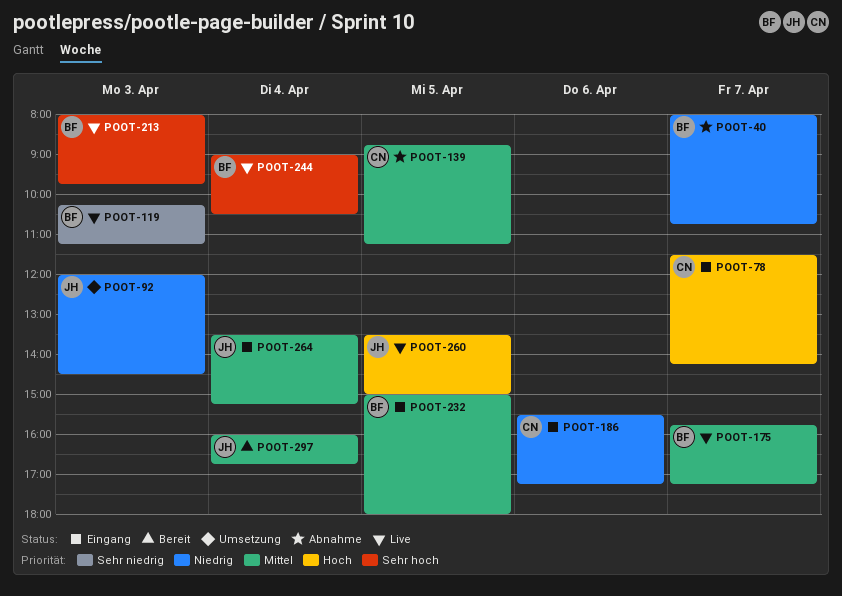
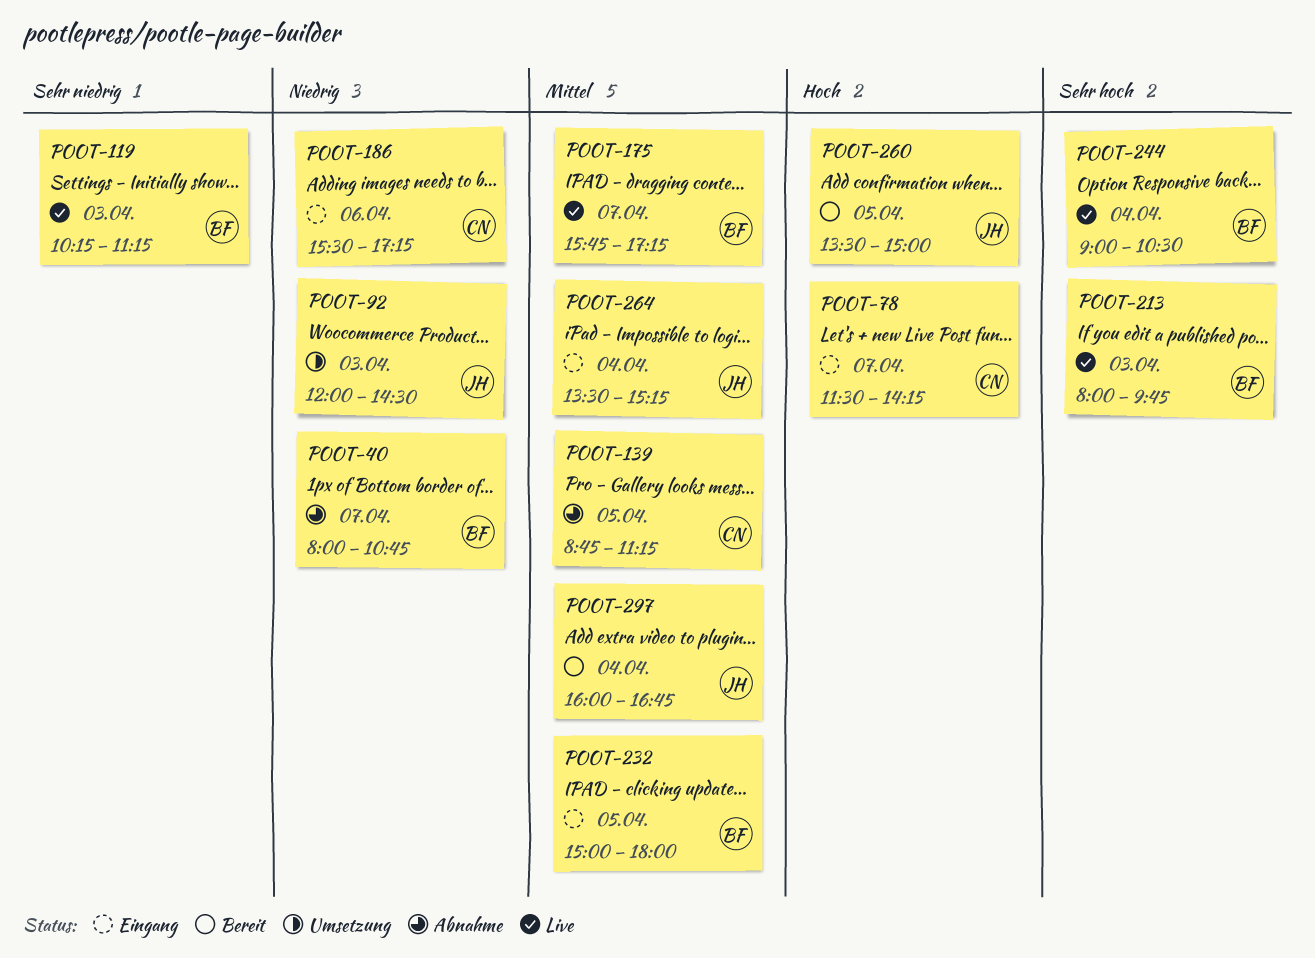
POOT-260, status: Live -> Bereit

